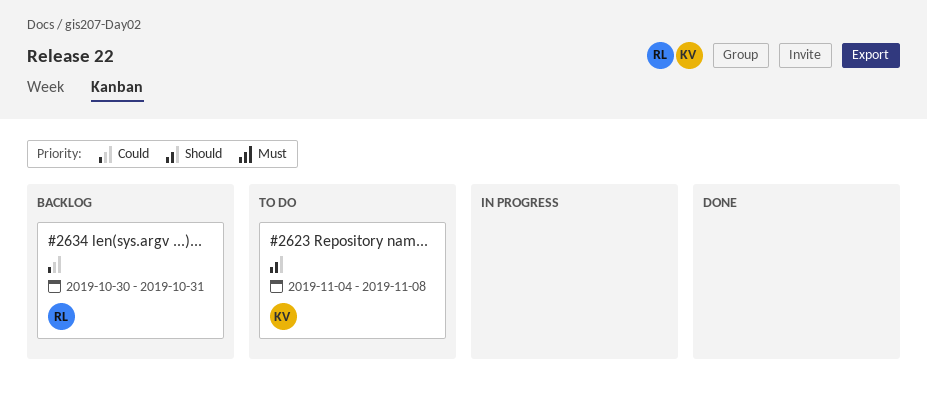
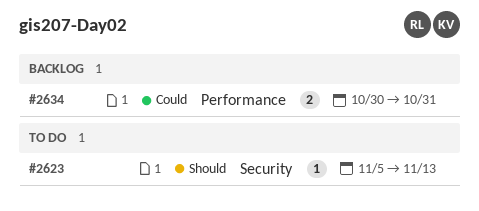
#2623, start: Nov 4 -> Nov 5
#2623, due: Nov 8 -> Nov 13

